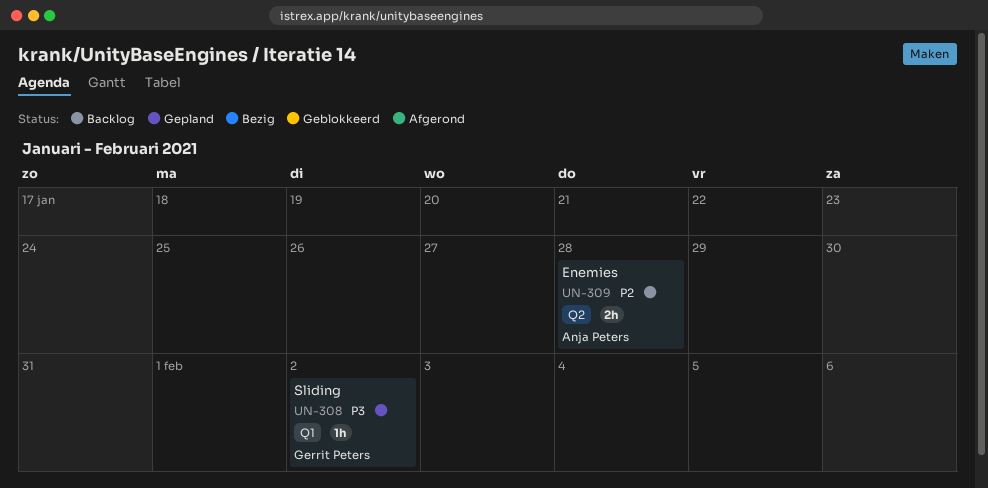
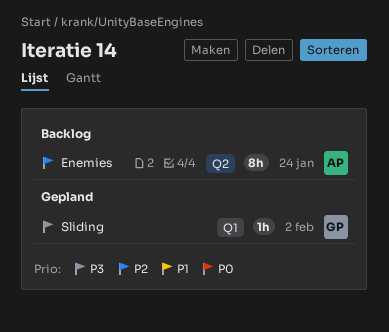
Enemies, estimate: 2h -> 8h
Enemies, due: Jan 28 -> Jan 24

